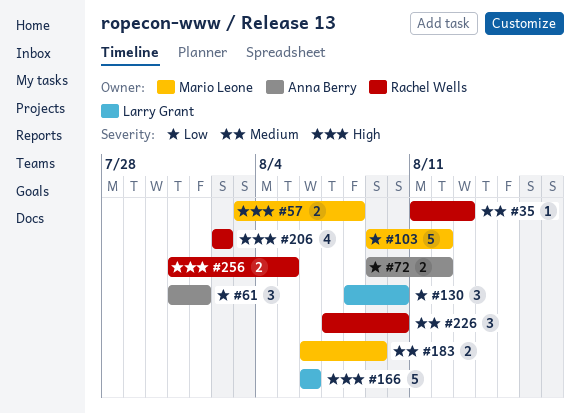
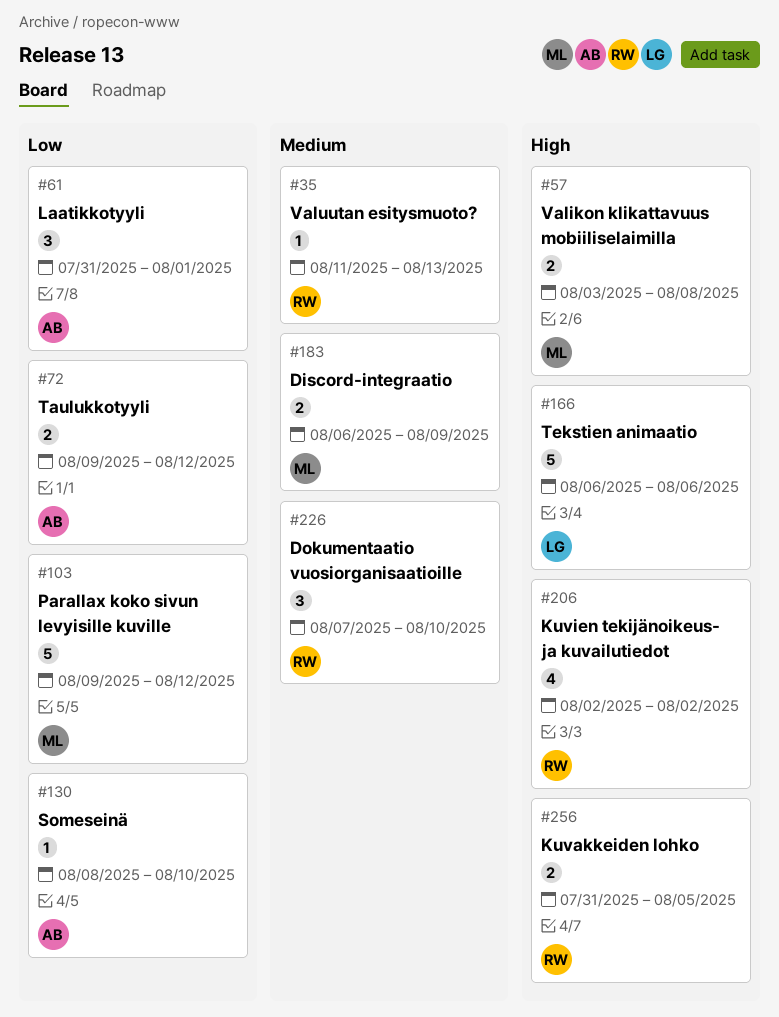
#130, owner: Larry Grant -> Anna Berry
#130, estimate: 3 -> 1

